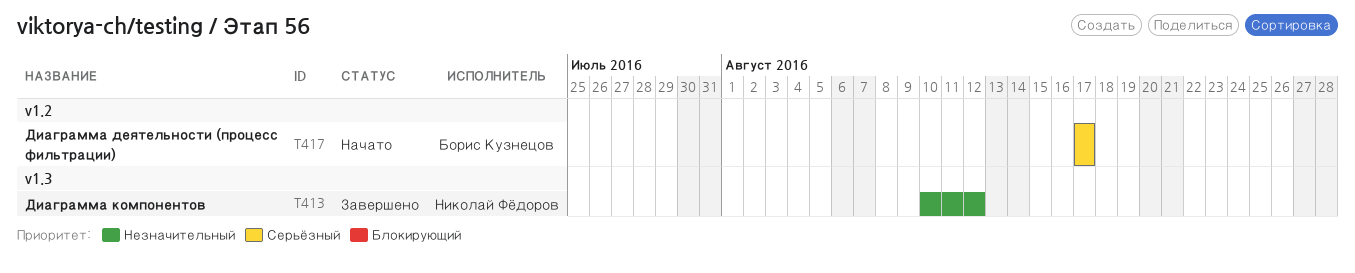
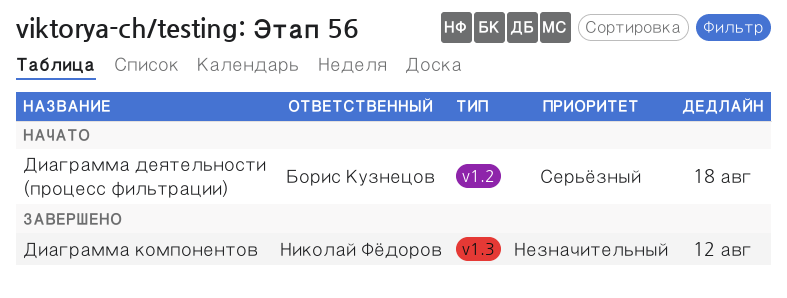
Диаграмма деятельности (процесс фильтрации), due: Aug 17 -> Aug 18

